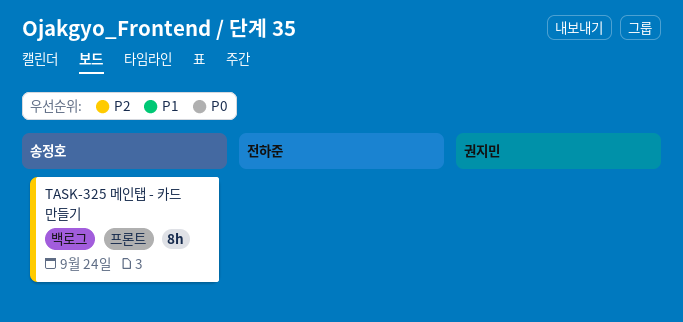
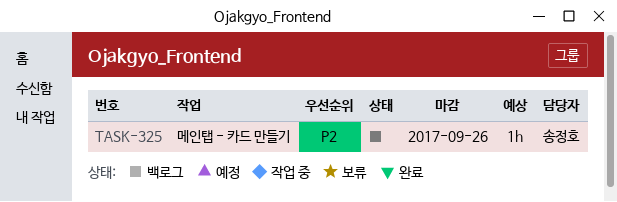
TASK-325, estimate: 8h -> 1h
TASK-325, due: Sep 24 -> Sep 26

